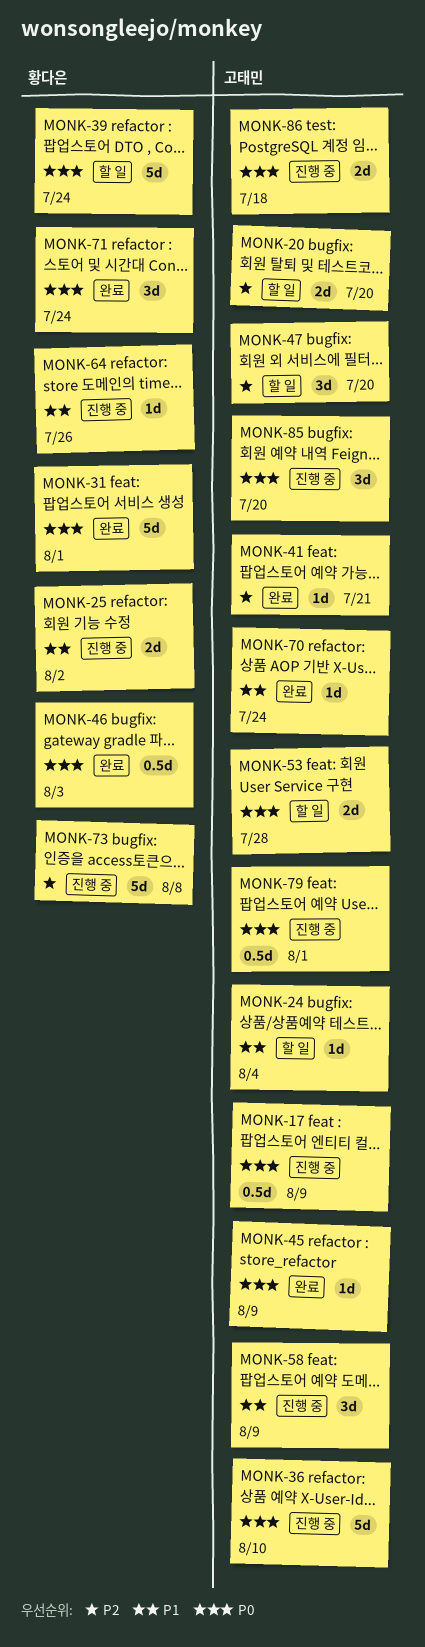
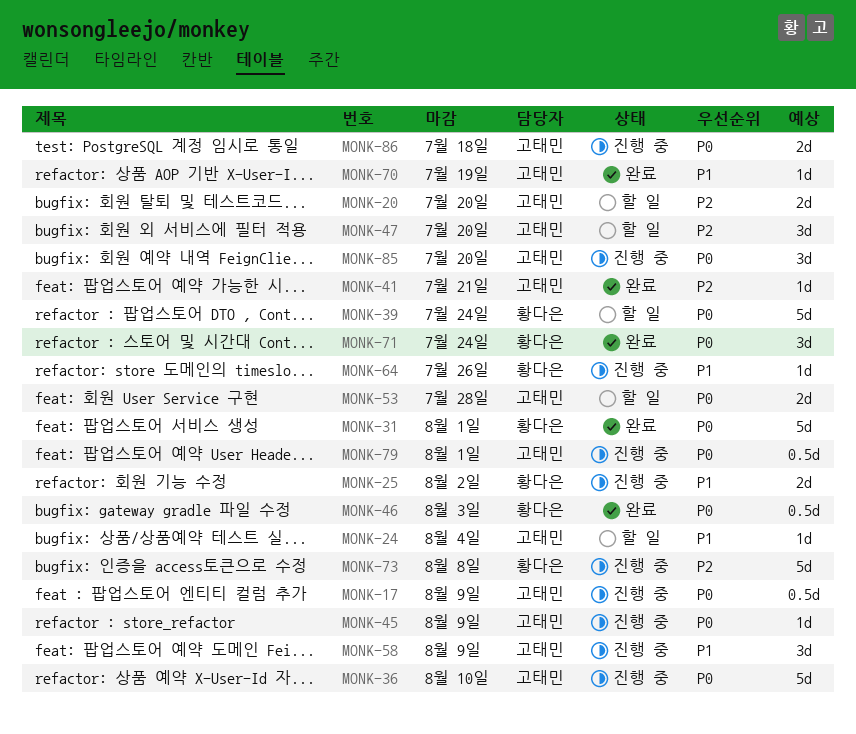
MONK-45, status: 완료 -> 진행 중
MONK-70, due: Jul 24 -> Jul 19

